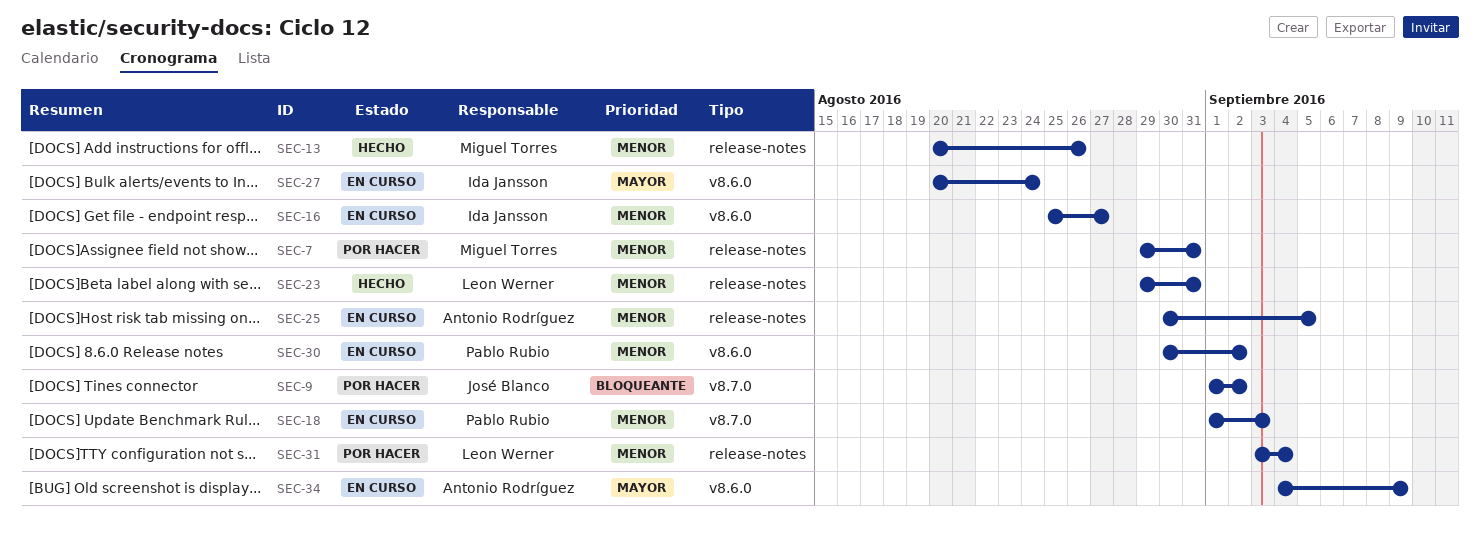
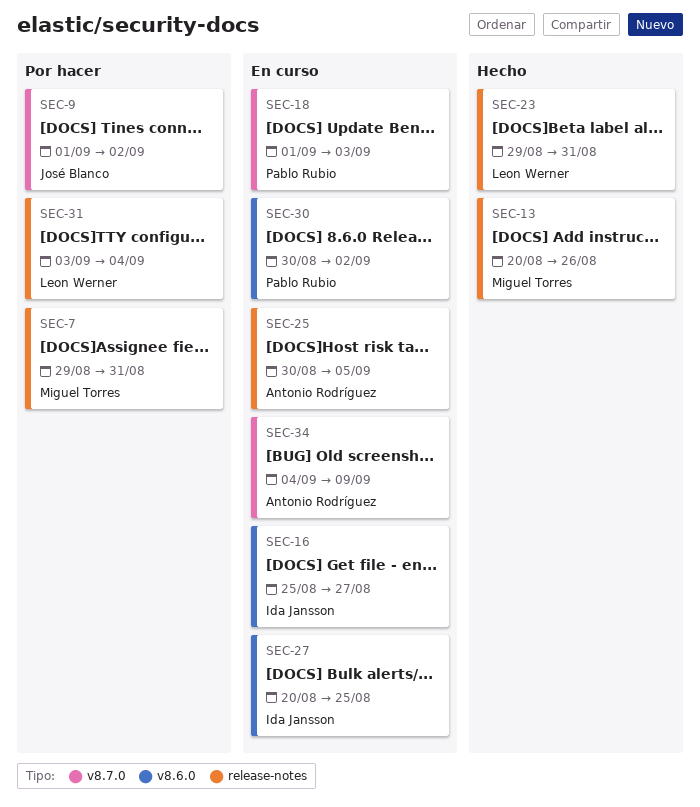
SEC-27, due: Aug 24 -> Aug 25
SEC-34, label: v8.6.0 -> v8.7.0

